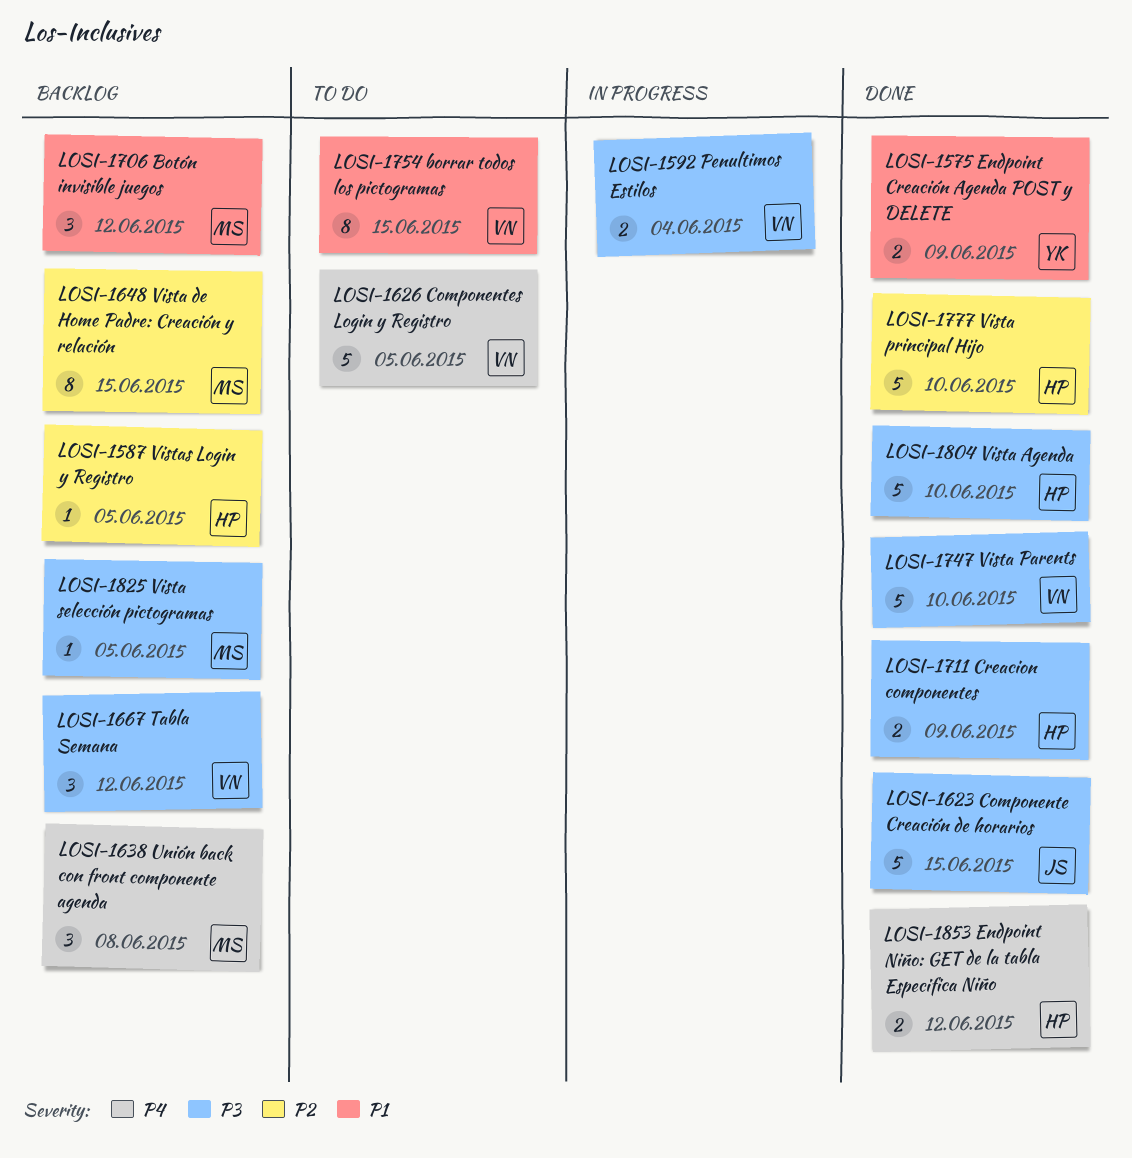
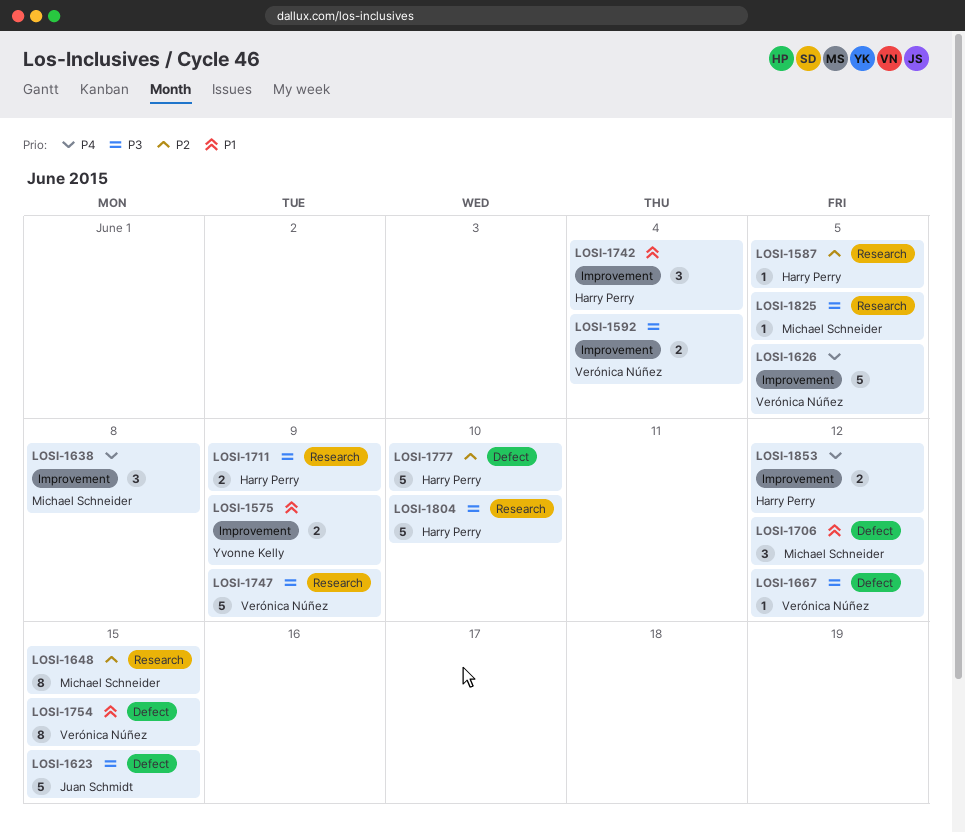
LOSI-1667, estimate: 3 -> 1
LOSI-1742: none -> present
LOSI-1747, due: Jun 10 -> Jun 9

